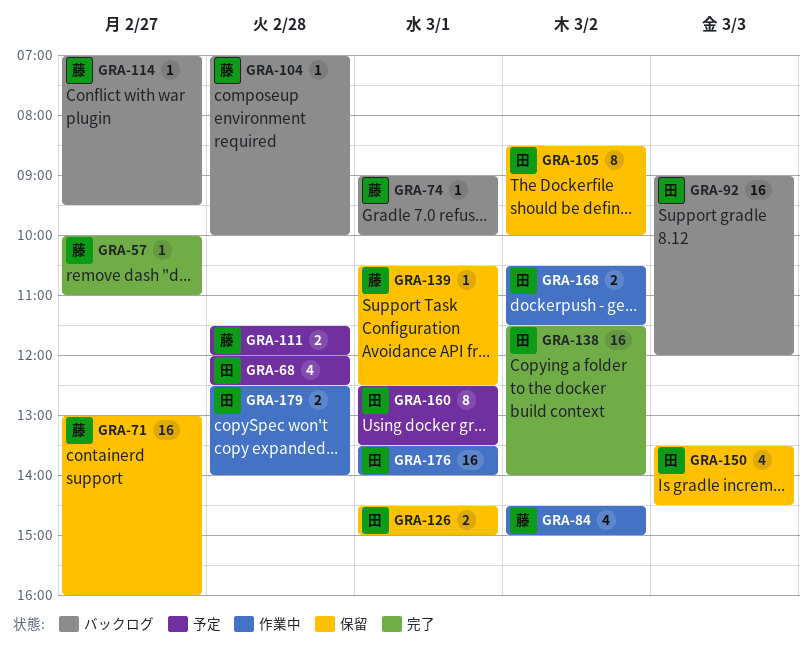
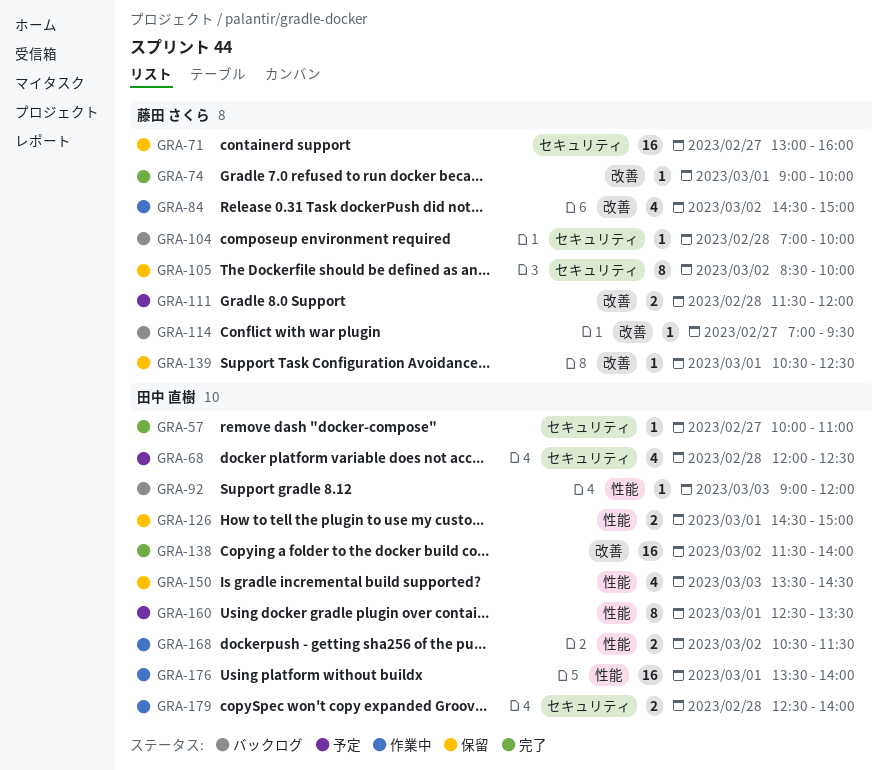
GRA-57, owner: 藤田 さくら -> 田中 直樹
GRA-74, status: バックログ -> 完了
GRA-92, estimate: 16 -> 1
GRA-105, owner: 田中 直樹 -> 藤田 さくら

